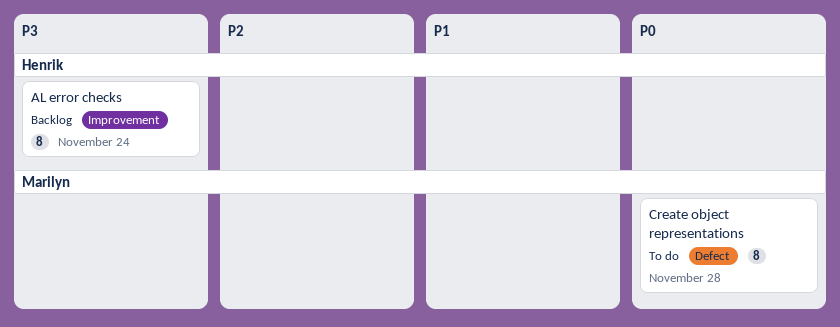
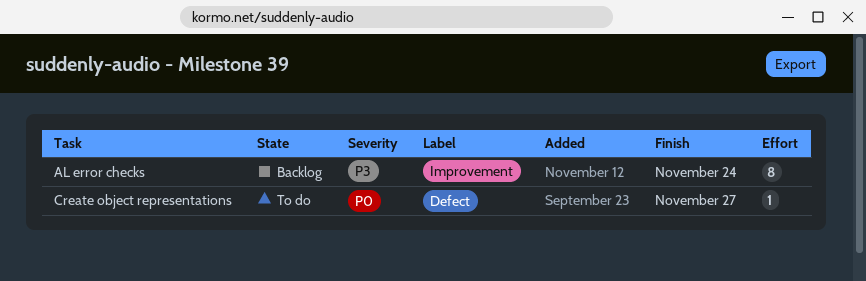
Create object representations, estimate: 8 -> 1
Create object representations, due: Nov 28 -> Nov 27

